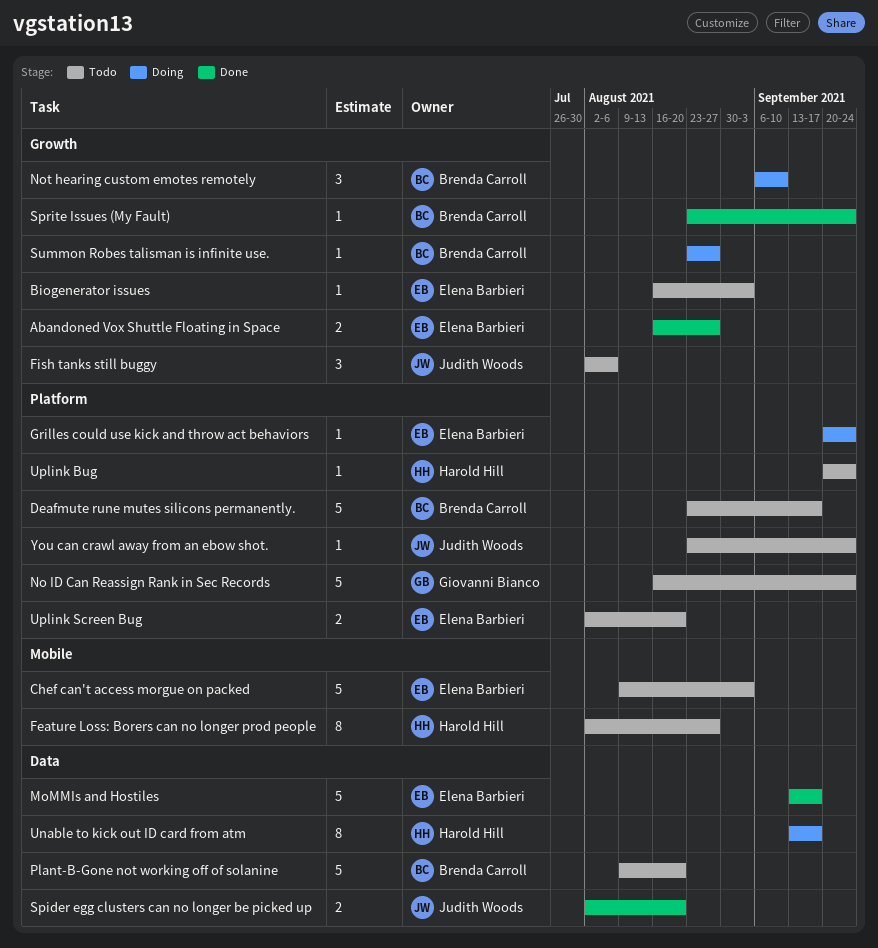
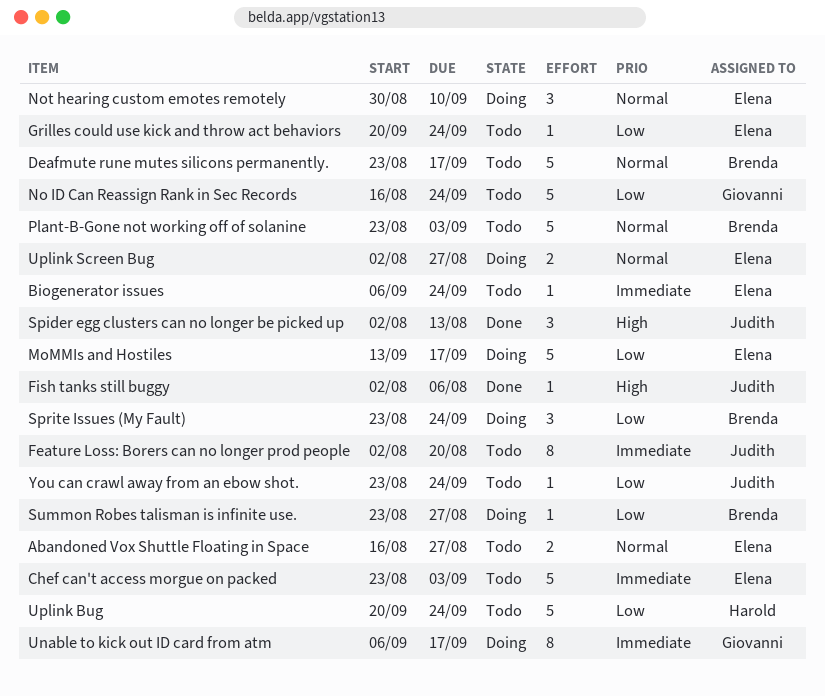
Abandoned Vox Shuttle Floating in Space, status: Done -> Todo
Biogenerator issues, start: Aug 16 -> Sep 6
Biogenerator issues, due: Sep 3 -> Sep 24
Chef can't access morgue on packed, start: Aug 9 -> Aug 23
Feature Loss: Borers can no longer prod people, owner: Harold Hill -> Judith Woods
Feature Loss: Borers can no longer prod people, due: Aug 27 -> Aug 20
Fish tanks still buggy, status: Todo -> Done
Fish tanks still buggy, estimate: 3 -> 1
Grilles could use kick and throw act behaviors, status: Doing -> Todo
MoMMIs and Hostiles, status: Done -> Doing
Not hearing custom emotes remotely, owner: Brenda Carroll -> Elena Barbieri
Not hearing custom emotes remotely, start: Sep 6 -> Aug 30
Plant-B-Gone not working off of solanine, start: Aug 9 -> Aug 23
Plant-B-Gone not working off of solanine, due: Aug 20 -> Sep 3
Spider egg clusters can no longer be picked up, estimate: 2 -> 3
Spider egg clusters can no longer be picked up, due: Aug 20 -> Aug 13
Sprite Issues (My Fault), status: Done -> Doing
Sprite Issues (My Fault), estimate: 1 -> 3
Unable to kick out ID card from atm, owner: Harold Hill -> Giovanni Bianco
Unable to kick out ID card from atm, start: Sep 13 -> Sep 6
Uplink Bug, estimate: 1 -> 5
Uplink Screen Bug, status: Todo -> Doing
Uplink Screen Bug, due: Aug 20 -> Aug 27

